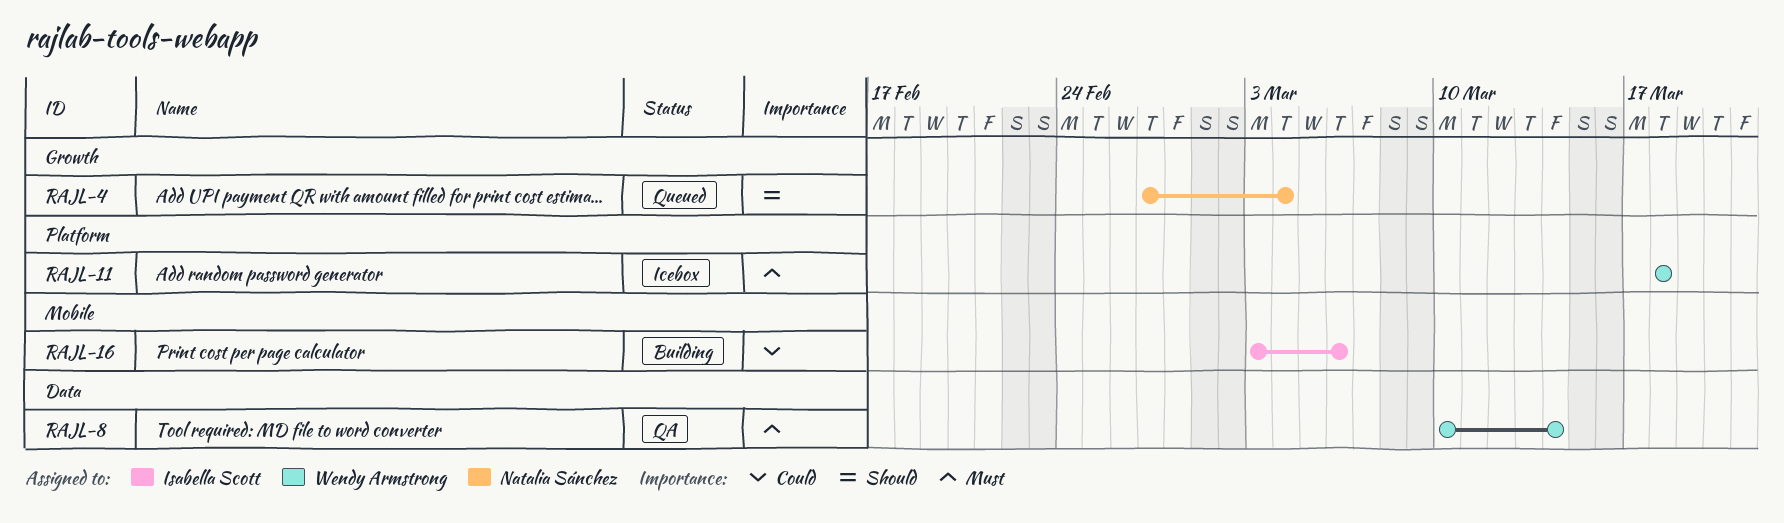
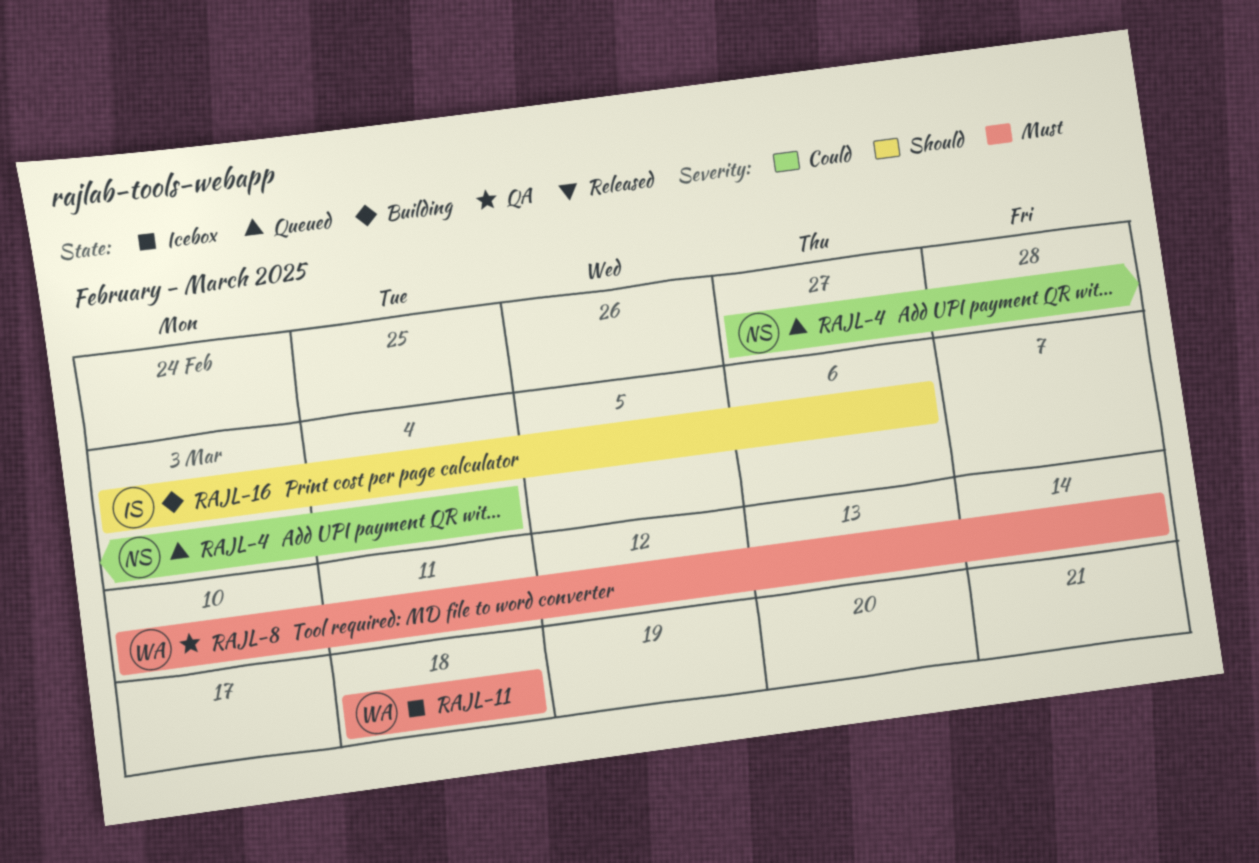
RAJL-4, priority: Should -> Could
RAJL-16, priority: Could -> Should

